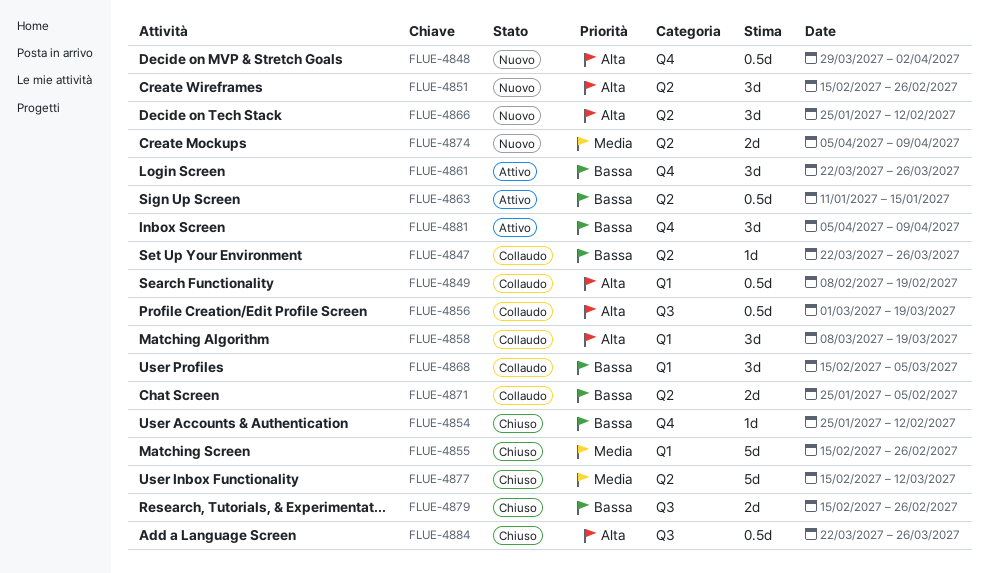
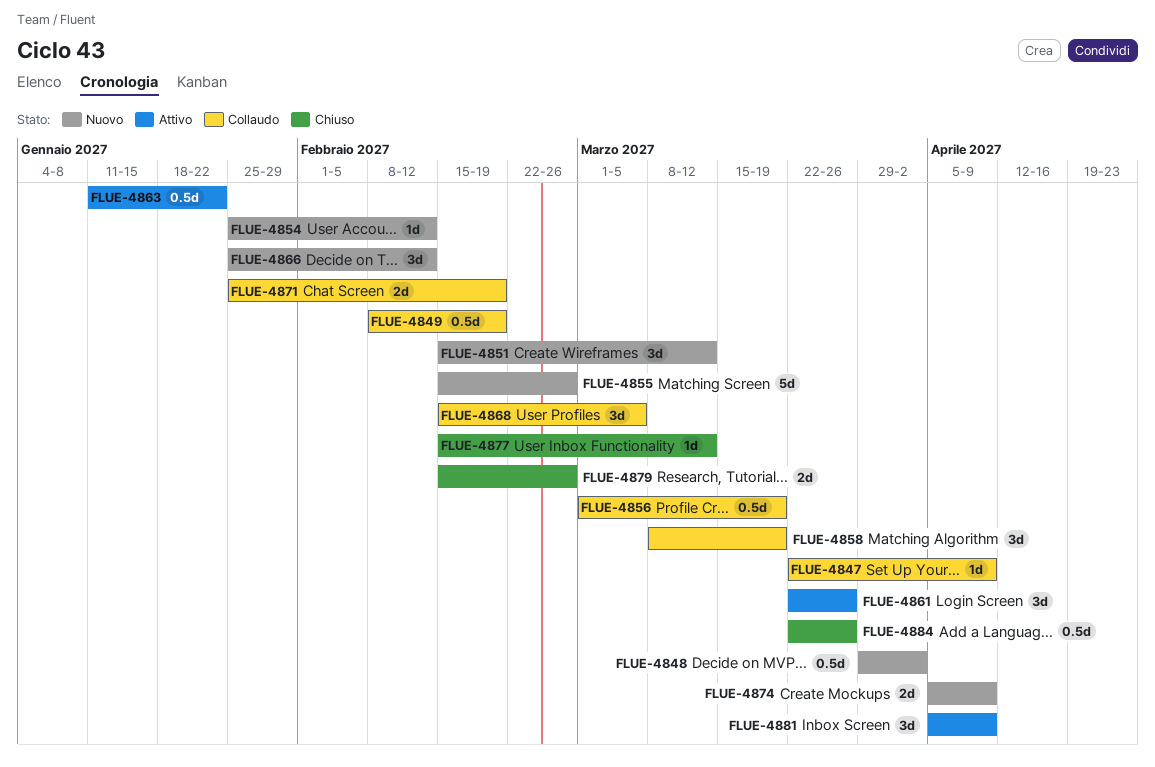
FLUE-4847, due: Mar 26 -> Apr 9
FLUE-4851, due: Feb 26 -> Mar 12
FLUE-4854, status: Chiuso -> Nuovo
FLUE-4855, status: Chiuso -> Nuovo
FLUE-4863, due: Jan 15 -> Jan 22
FLUE-4871, due: Feb 5 -> Feb 19
FLUE-4877, estimate: 5d -> 1d

